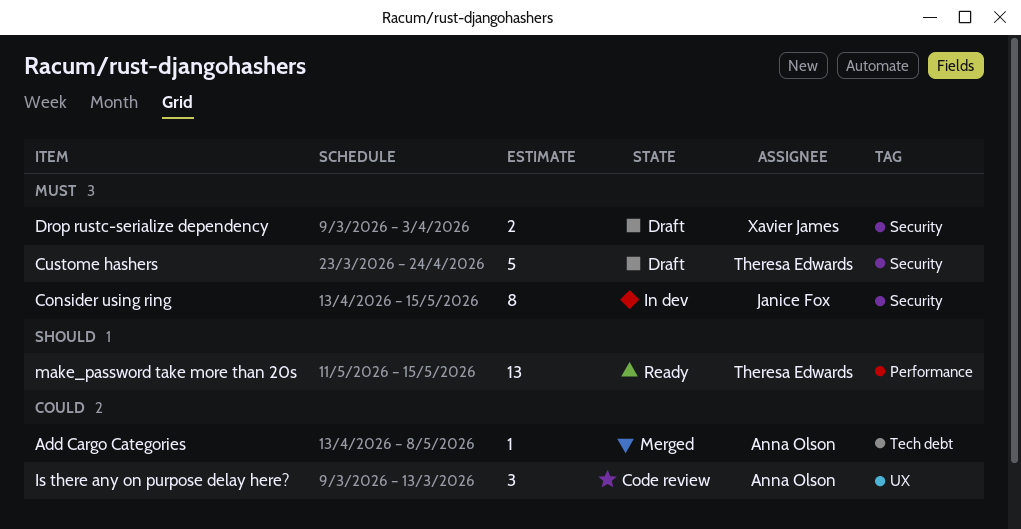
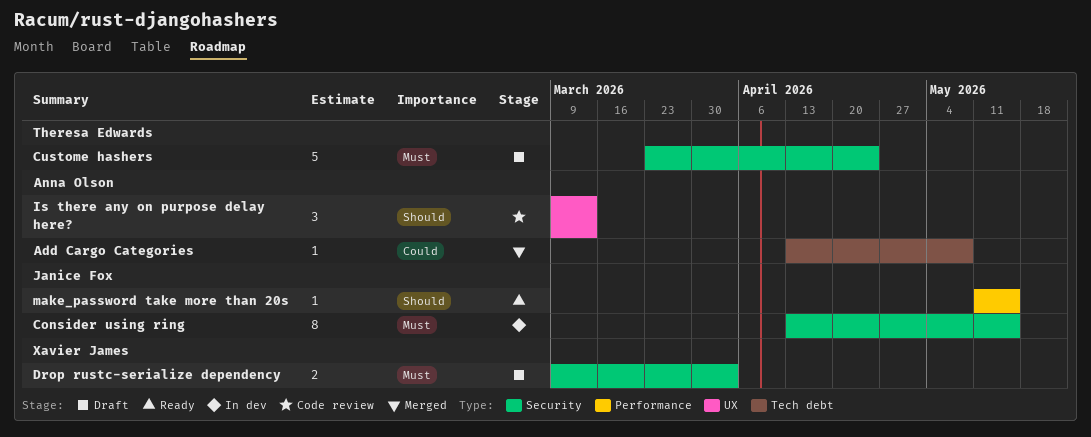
Is there any on purpose delay here?, priority: Could -> Should
make_password take more than 20s, owner: Theresa Edwards -> Janice Fox
make_password take more than 20s, estimate: 13 -> 1

